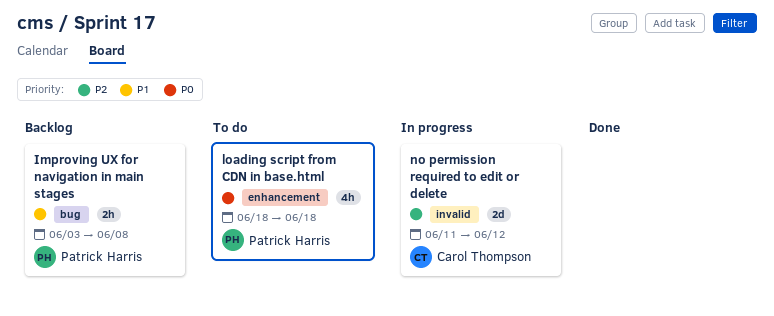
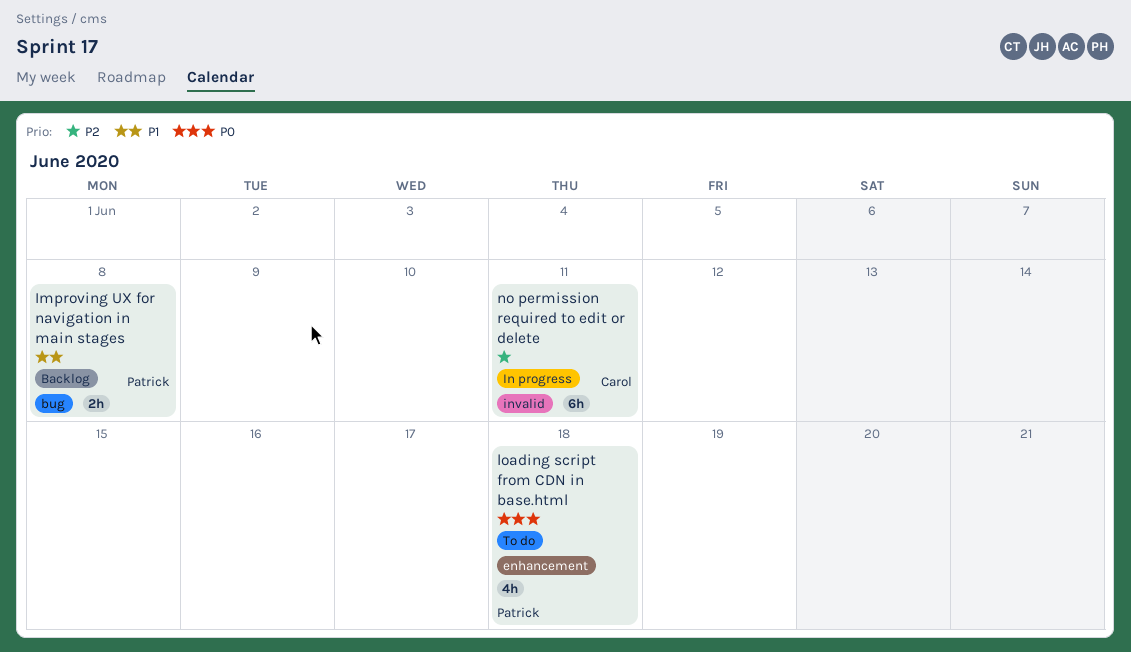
no permission required to edit or delete, estimate: 2d -> 6h
no permission required to edit or delete, due: Jun 12 -> Jun 11

